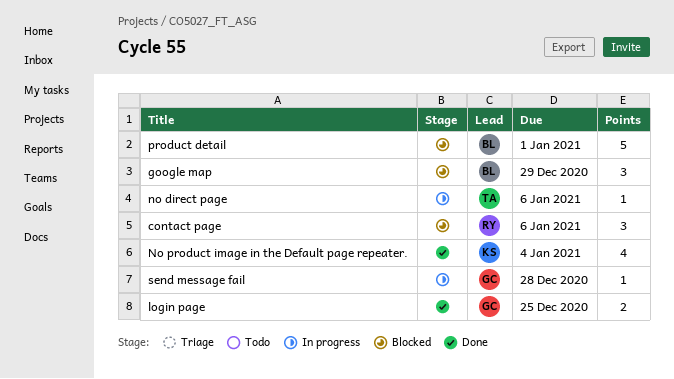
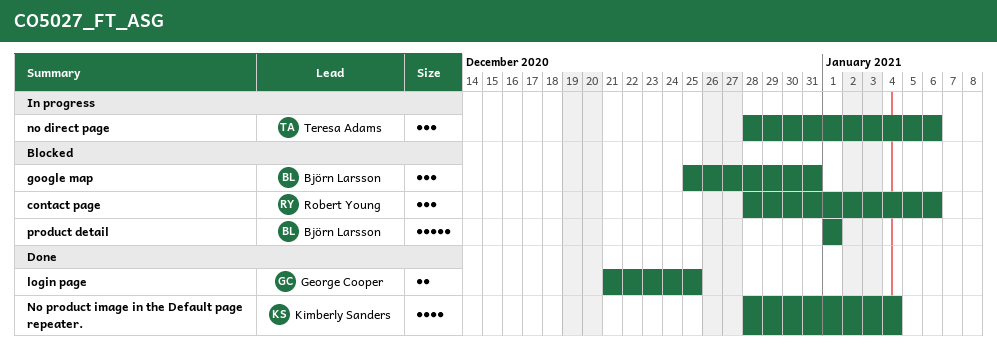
google map, due: Dec 29 -> Dec 31
no direct page, estimate: 1 -> 3
send message fail: present -> none

